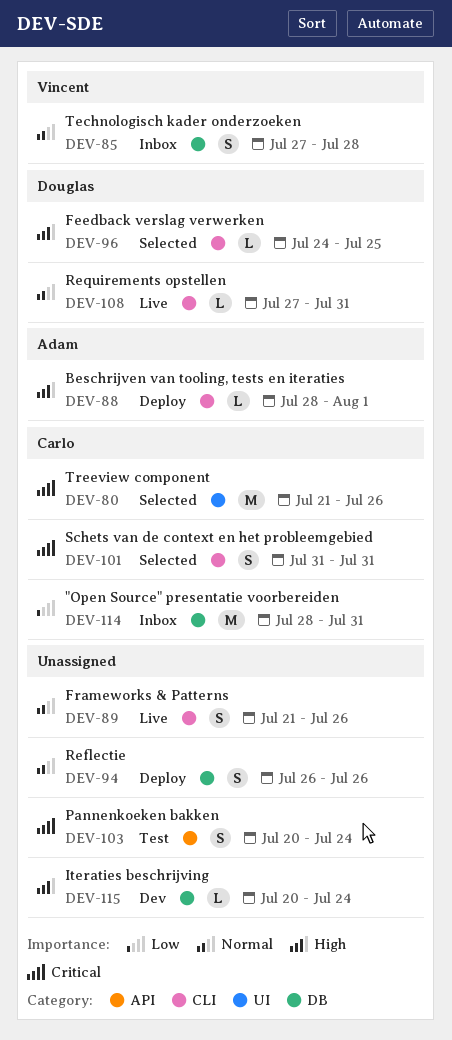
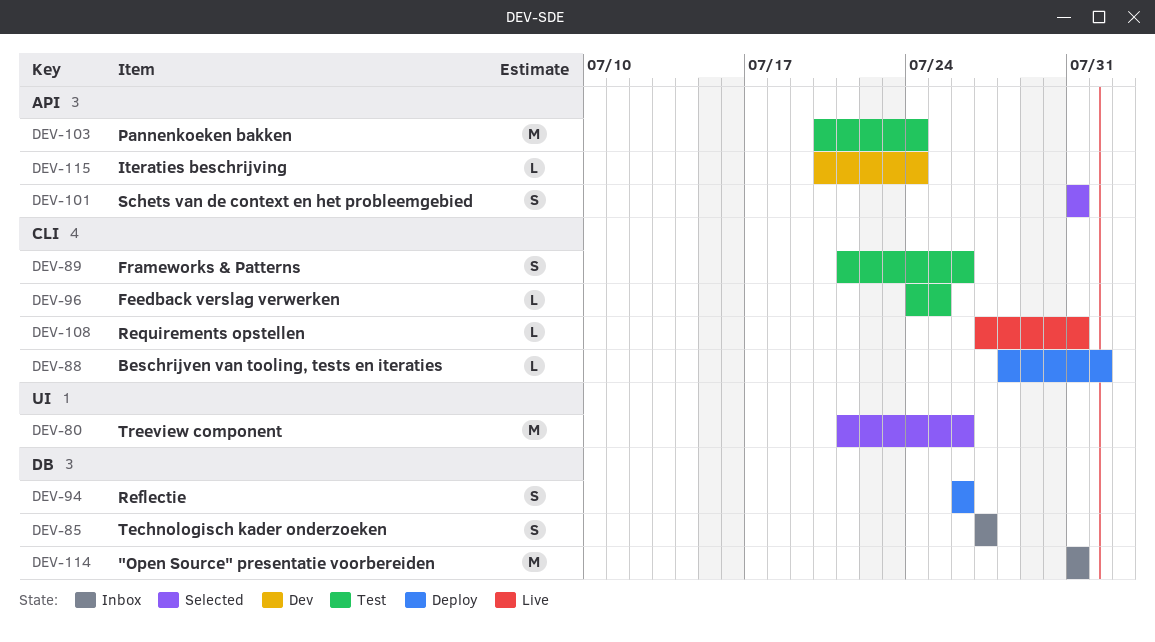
DEV-85, due: Jul 28 -> Jul 27
DEV-89, status: Live -> Test
DEV-96, status: Selected -> Test
DEV-101, label: CLI -> API
DEV-103, estimate: S -> M
DEV-114, start: Jul 28 -> Jul 31
DEV-115, label: DB -> API

